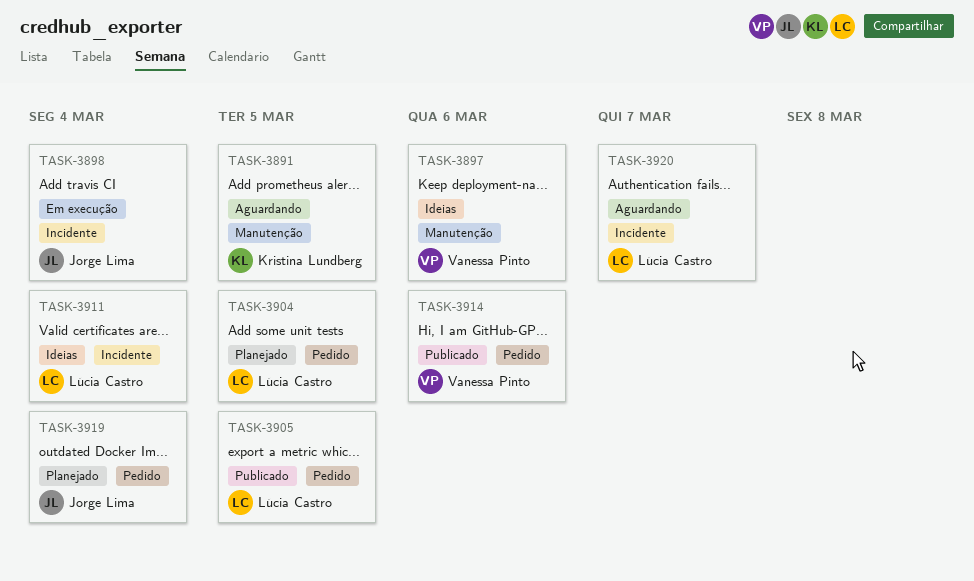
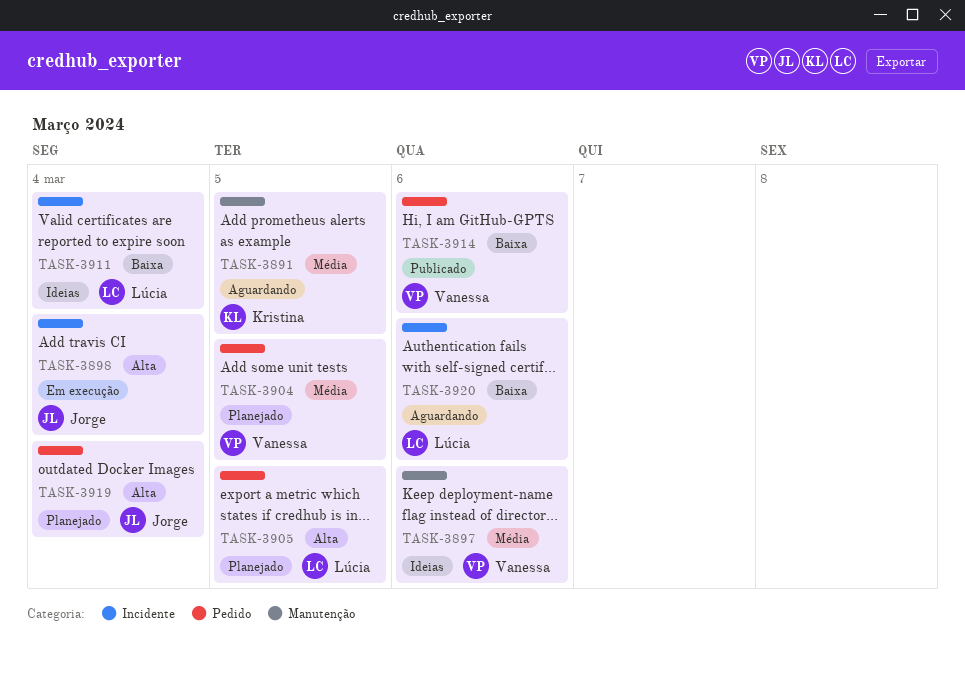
TASK-3904, owner: Lúcia Castro -> Vanessa Pinto
TASK-3905, status: Publicado -> Planejado
TASK-3920, due: Mar 7 -> Mar 6

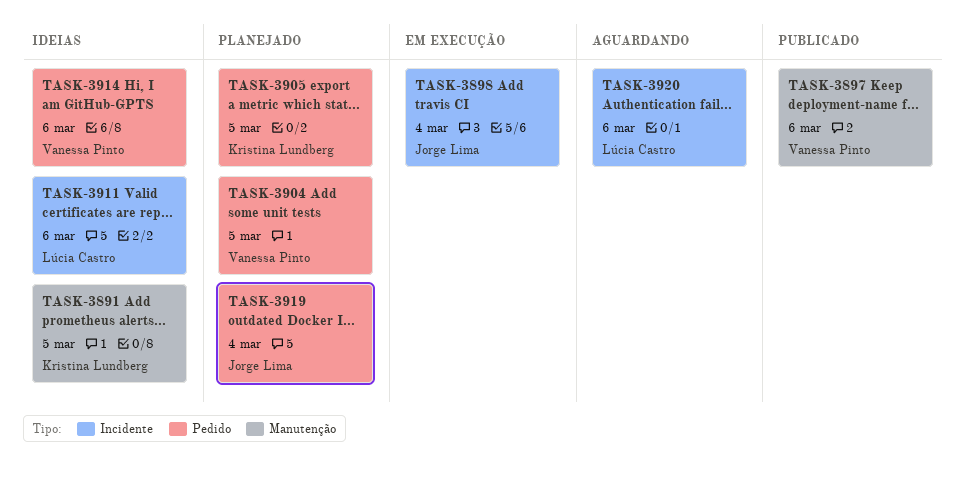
TASK-3891, status: Aguardando -> Ideias
TASK-3897, status: Ideias -> Publicado
TASK-3905, owner: Lúcia Castro -> Kristina Lundberg
TASK-3911, due: Mar 4 -> Mar 6
TASK-3914, status: Publicado -> Ideias

